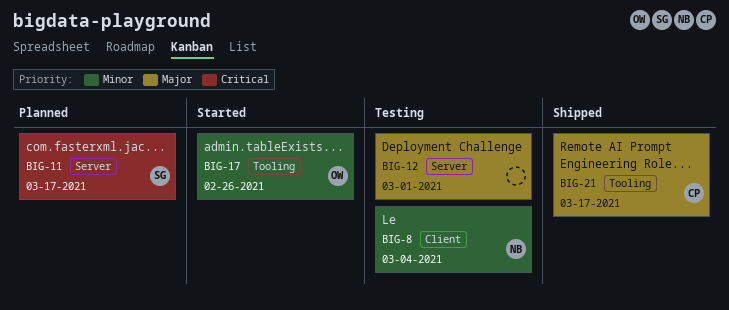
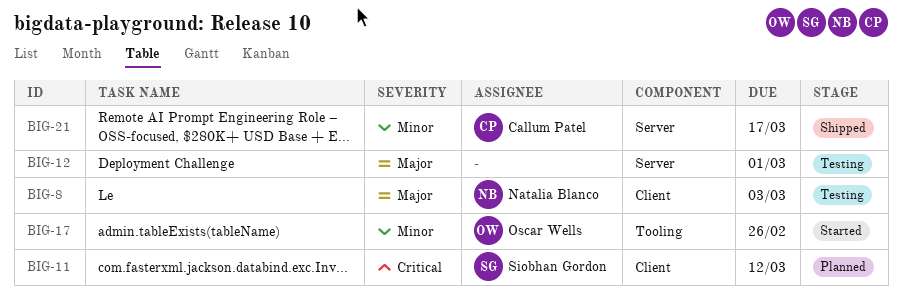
BIG-8, priority: Minor -> Major
BIG-8, due: Mar 4 -> Mar 3
BIG-11, label: Server -> Client
BIG-11, due: Mar 17 -> Mar 12
BIG-21, priority: Major -> Minor
BIG-21, label: Tooling -> Server

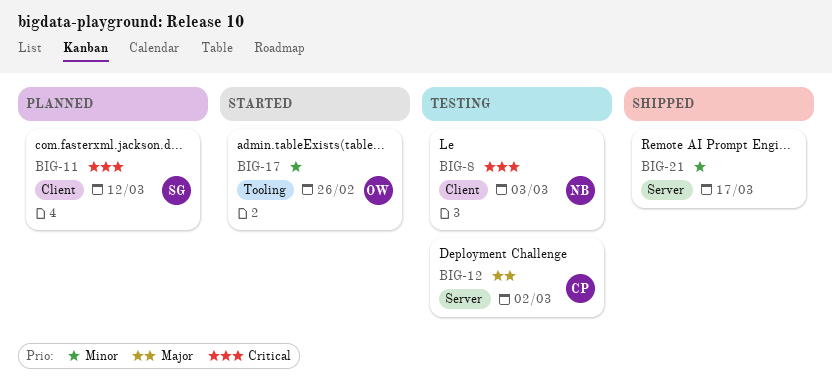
BIG-8, priority: Major -> Critical
BIG-12, owner: none -> Callum Patel
BIG-12, due: Mar 1 -> Mar 2
BIG-21, owner: Callum Patel -> none

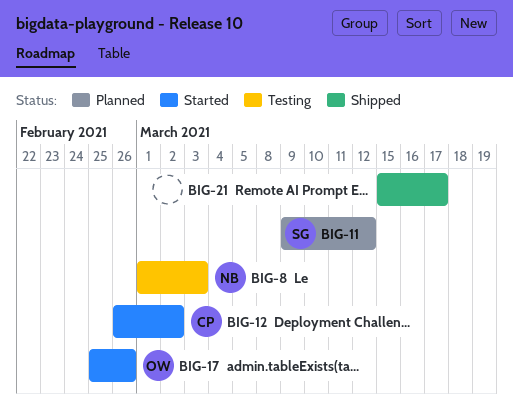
BIG-12, status: Testing -> Started

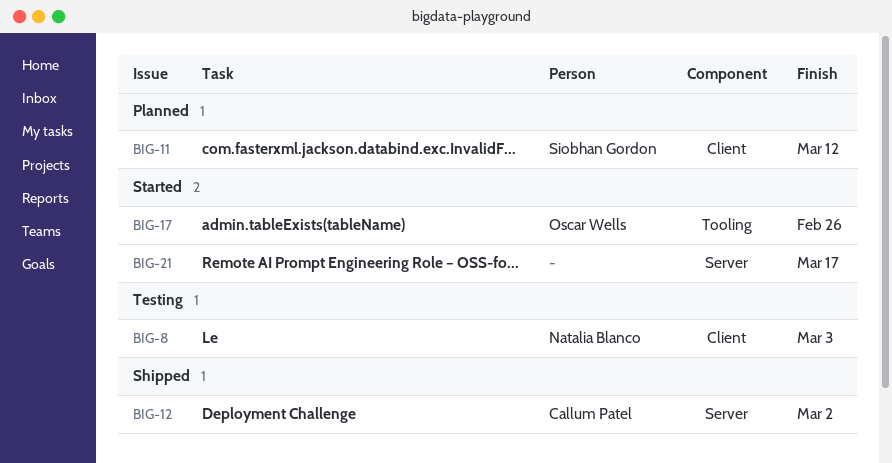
BIG-12, status: Started -> Shipped
BIG-21, status: Shipped -> Started

